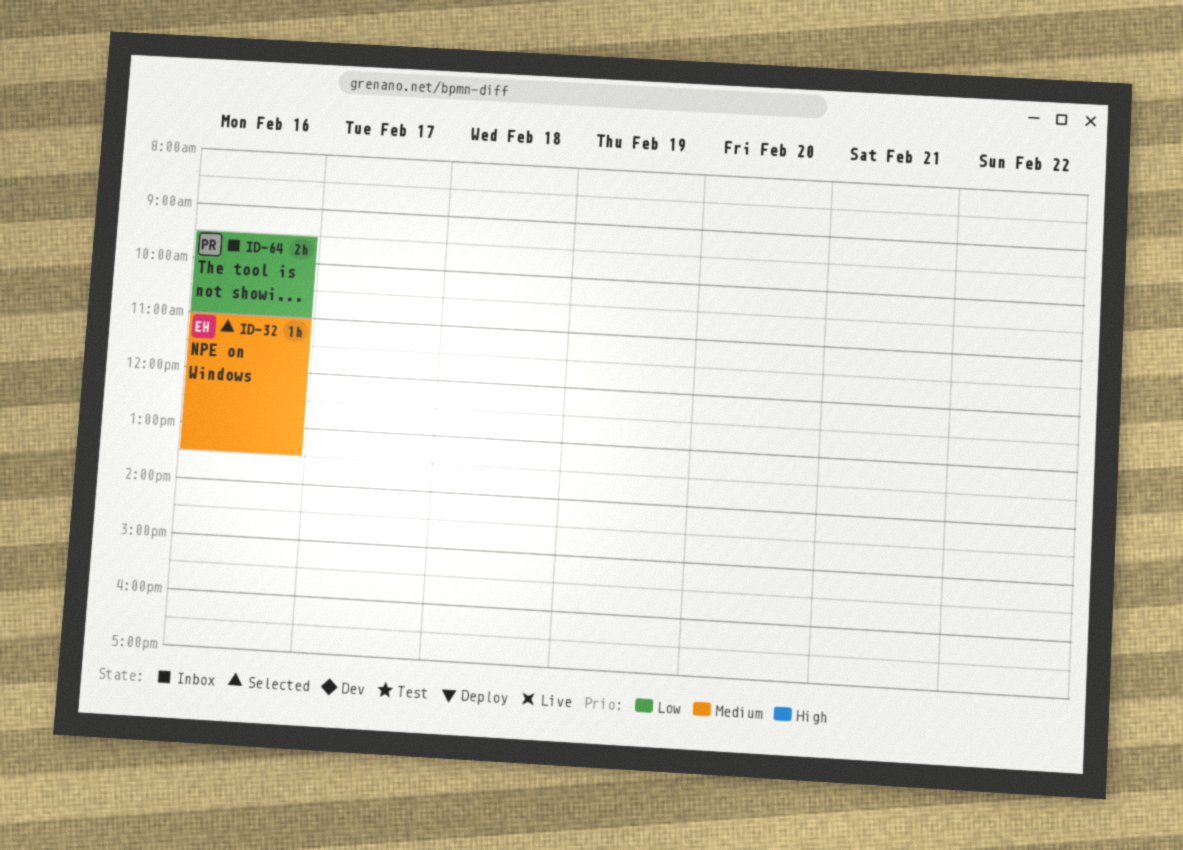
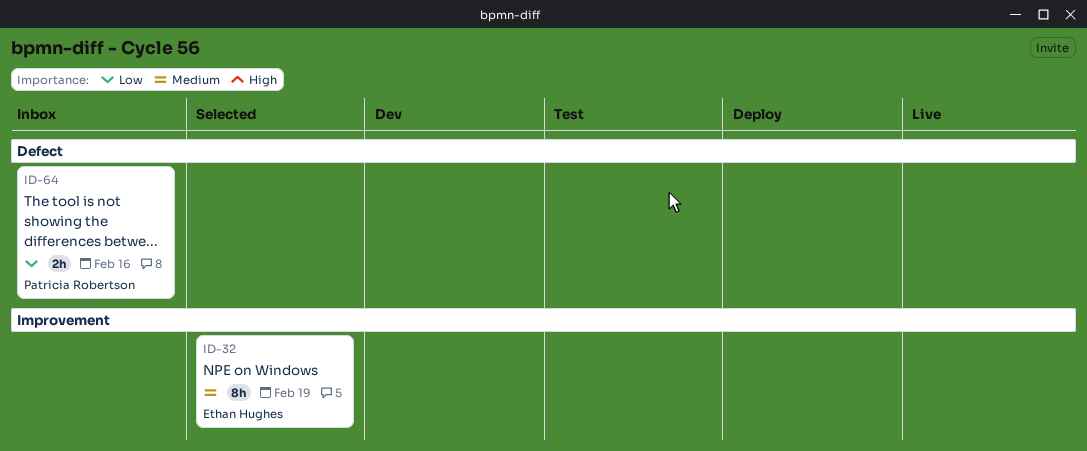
ID-32, estimate: 1h -> 8h
ID-32, day: Feb 16 -> Feb 19

